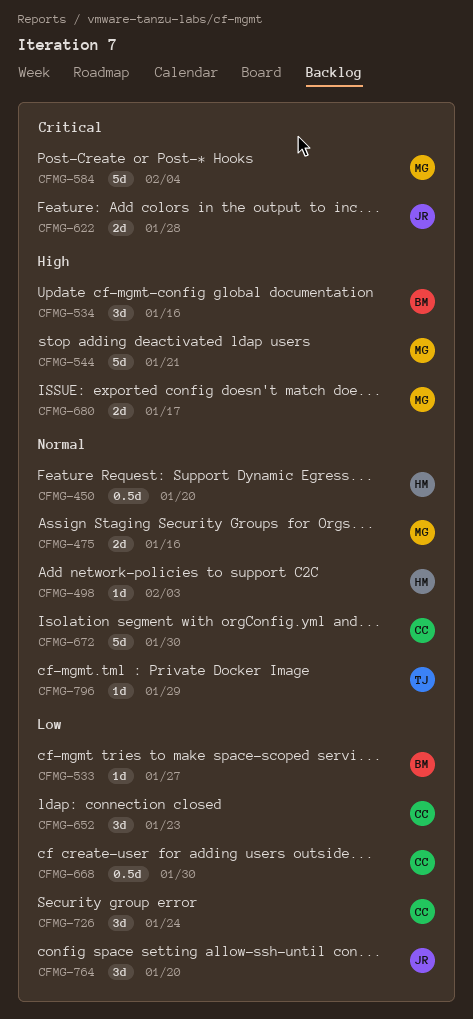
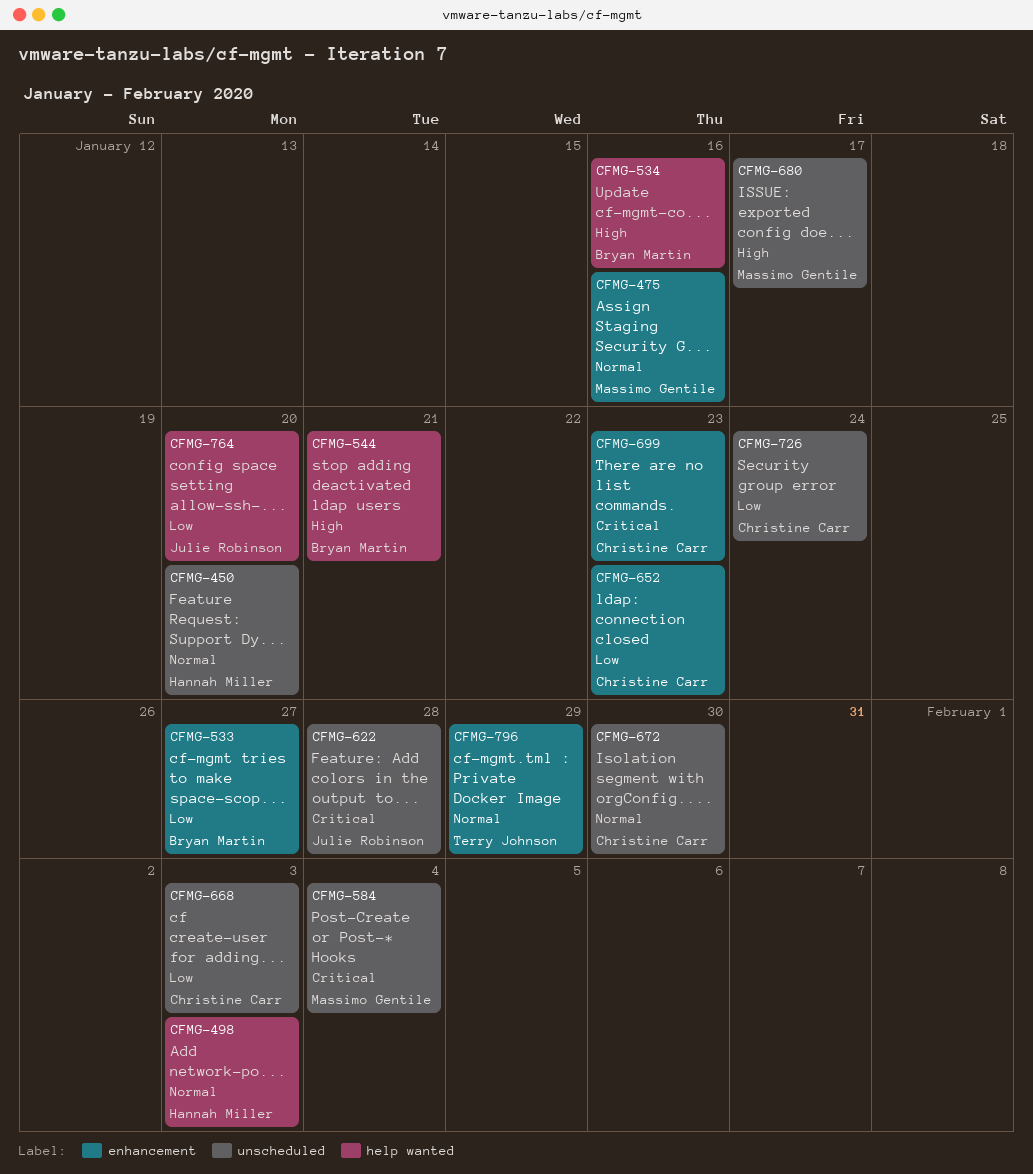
CFMG-544, owner: Massimo Gentile -> Bryan Martin
CFMG-668, due: Jan 30 -> Feb 3
CFMG-699: none -> present

